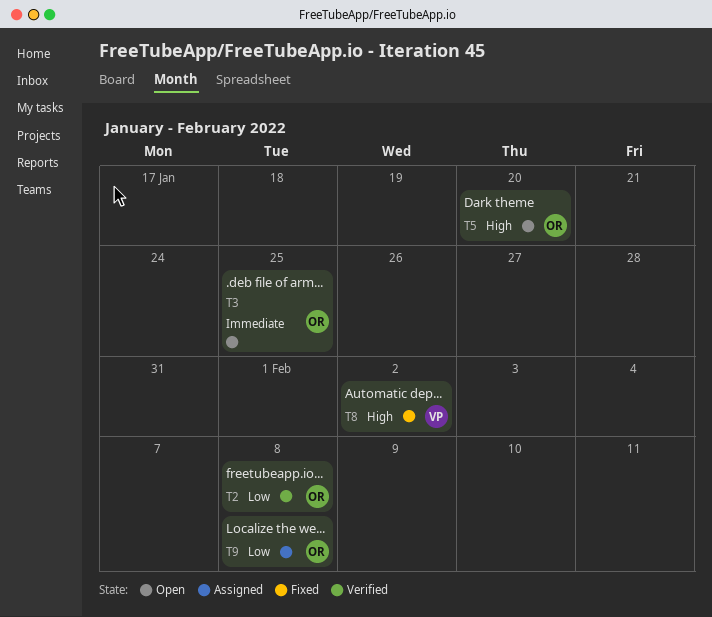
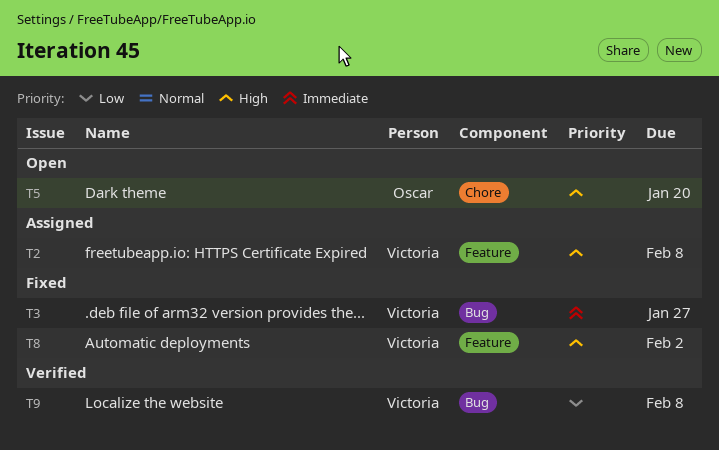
T2, status: Verified -> Assigned
T2, owner: Oscar -> Victoria
T2, priority: Low -> High
T3, status: Open -> Fixed
T3, owner: Oscar -> Victoria
T3, due: Jan 25 -> Jan 27
T9, status: Assigned -> Verified
T9, owner: Oscar -> Victoria

